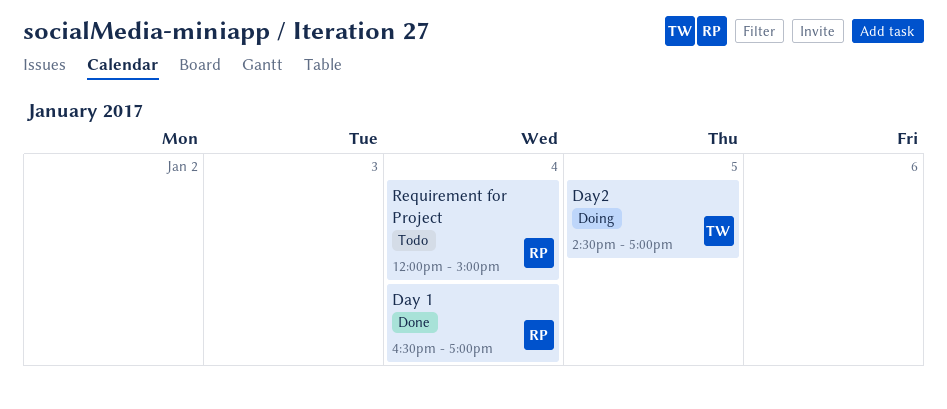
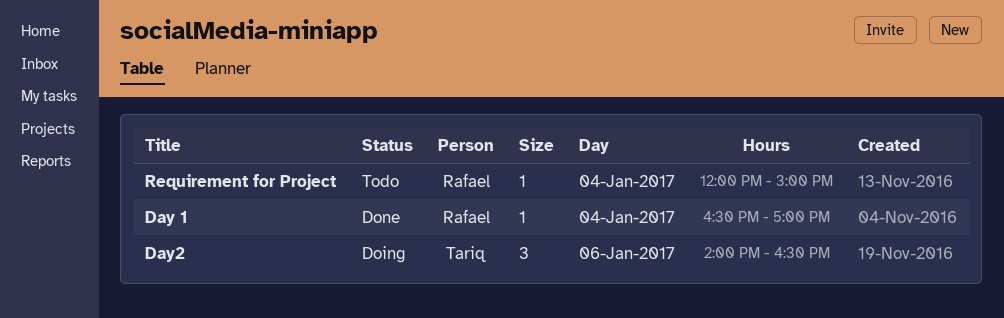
Day2, day: Jan 5 -> Jan 6
Day2, begins: 14:30 -> 14:00
Day2, ends: 17:00 -> 16:30

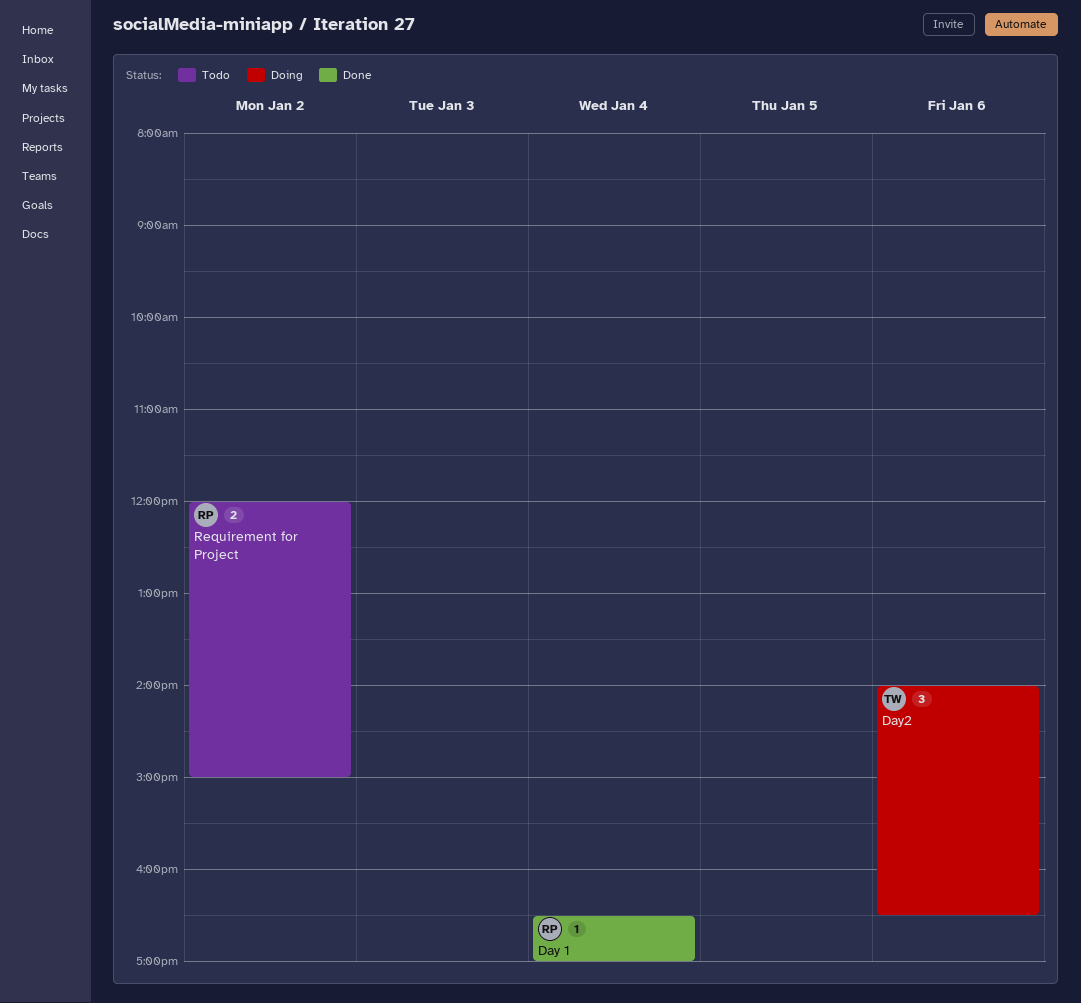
Requirement for Project, estimate: 1 -> 2
Requirement for Project, day: Jan 4 -> Jan 2

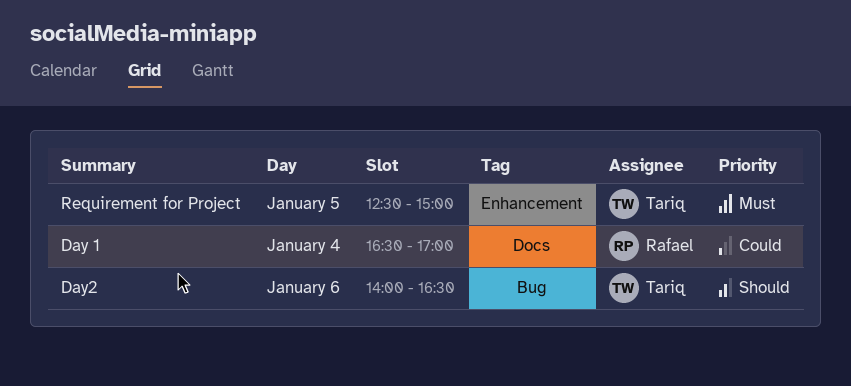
Requirement for Project, owner: Rafael -> Tariq
Requirement for Project, day: Jan 2 -> Jan 5
Requirement for Project, begins: 12:00 -> 12:30

